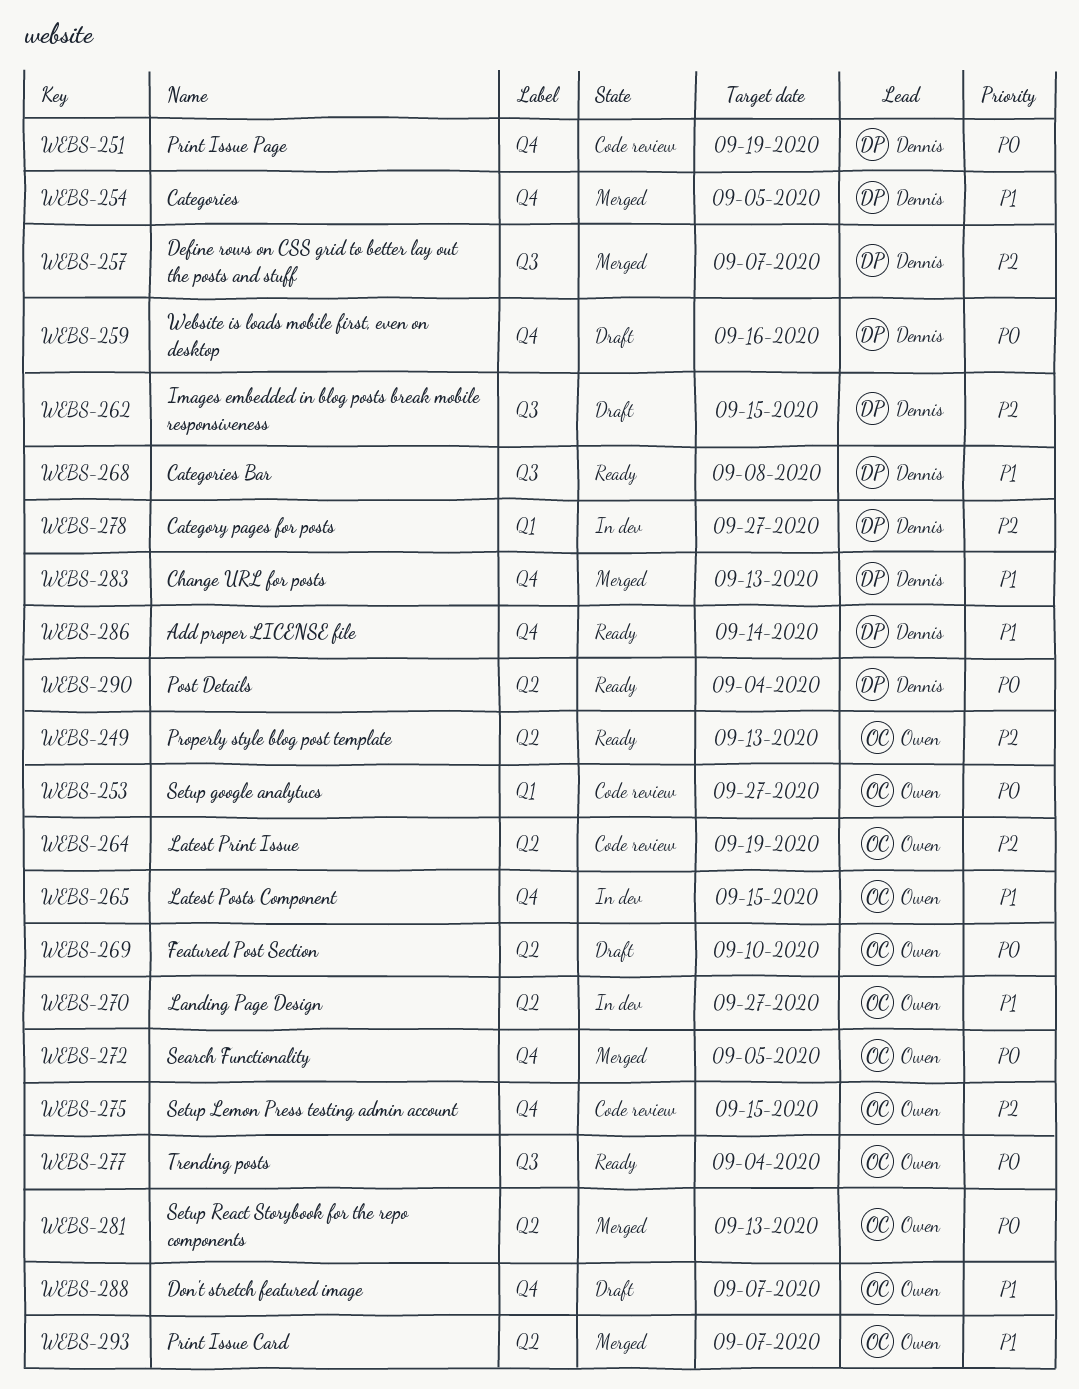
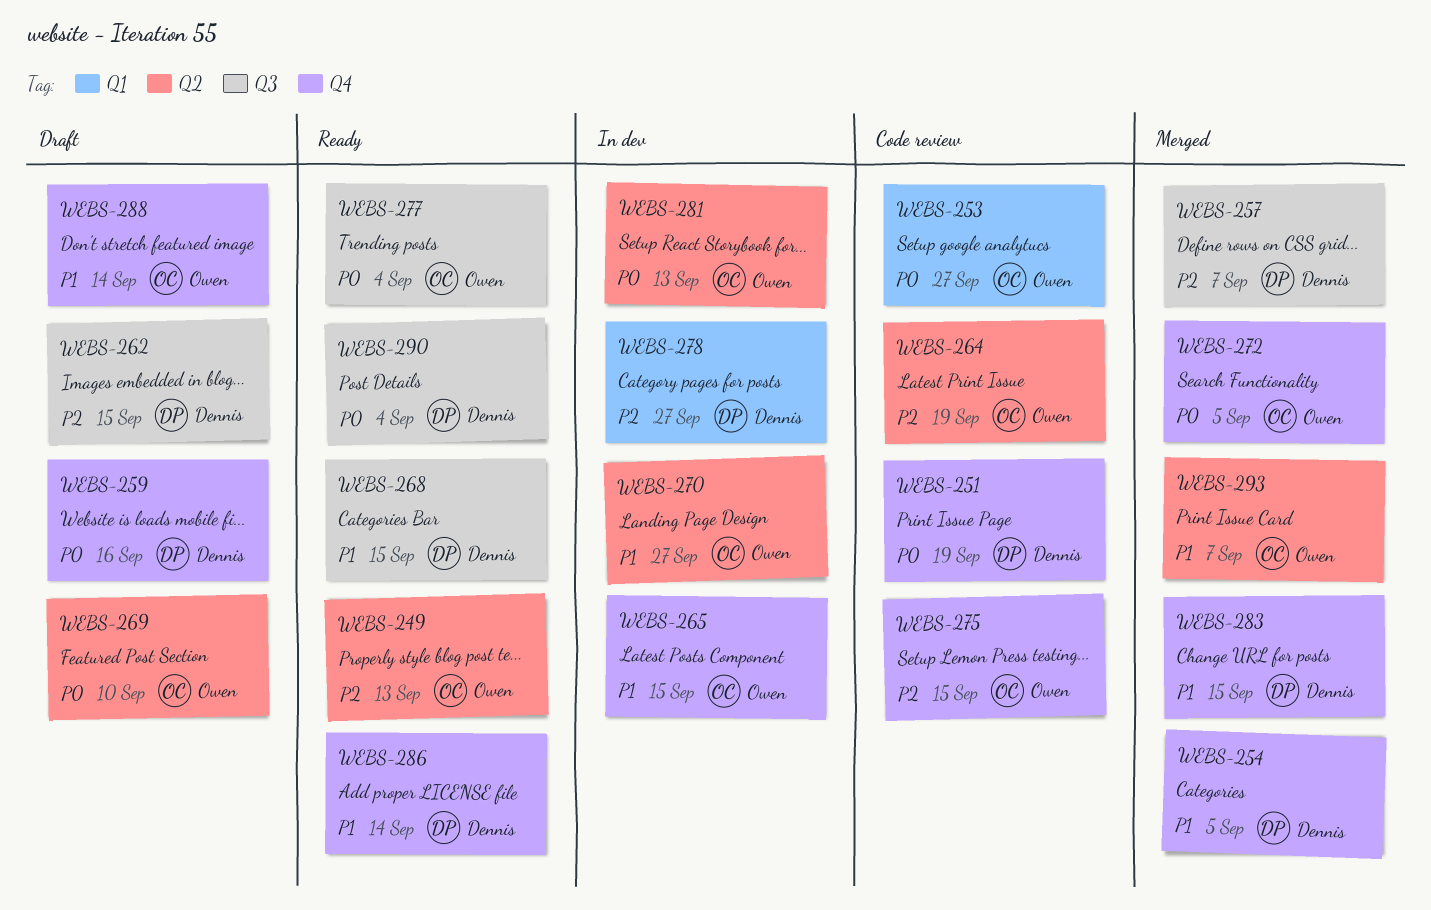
WEBS-268, due: Sep 8 -> Sep 15
WEBS-281, status: Merged -> In dev
WEBS-283, due: Sep 13 -> Sep 15
WEBS-288, due: Sep 7 -> Sep 14
WEBS-290, label: Q2 -> Q3

